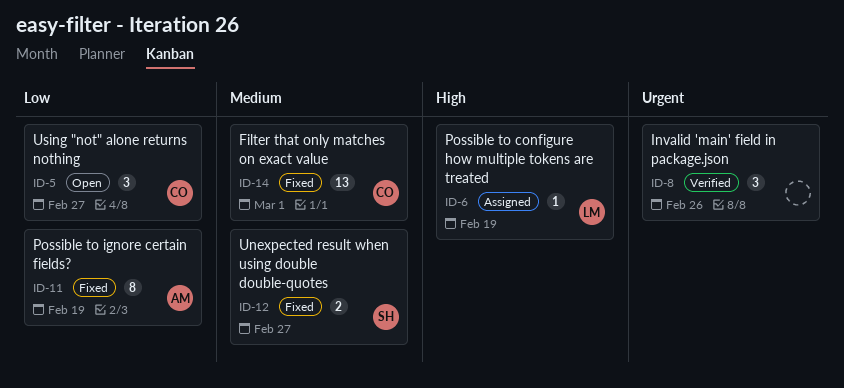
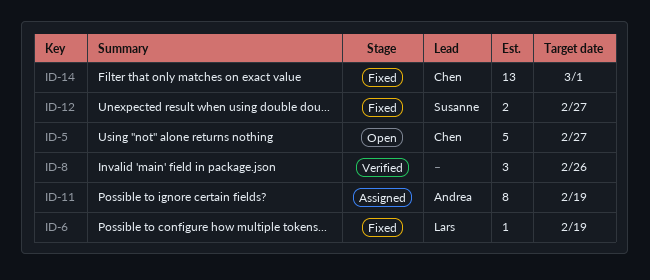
ID-5, estimate: 3 -> 5
ID-6, status: Assigned -> Fixed
ID-11, status: Fixed -> Assigned

